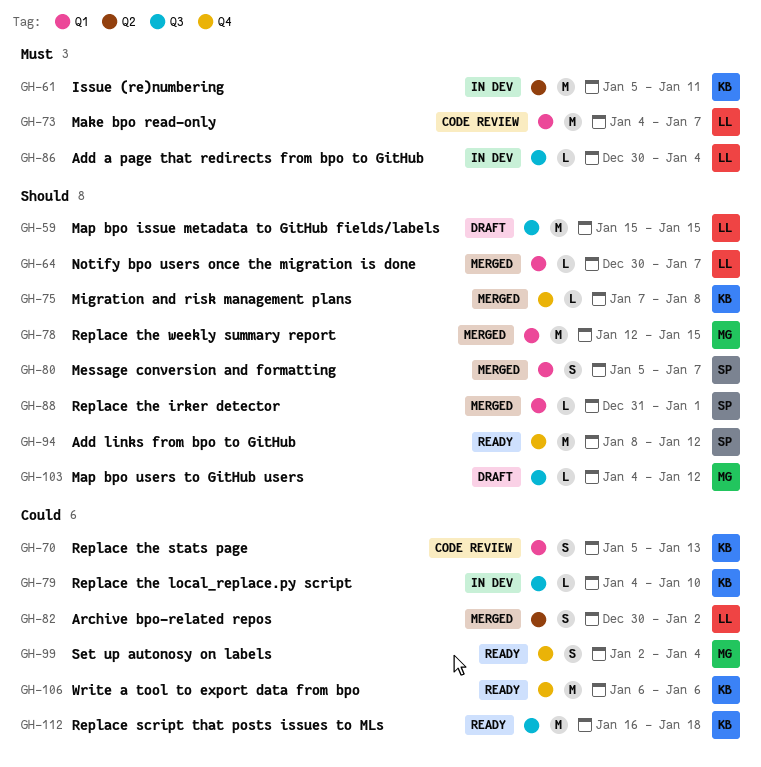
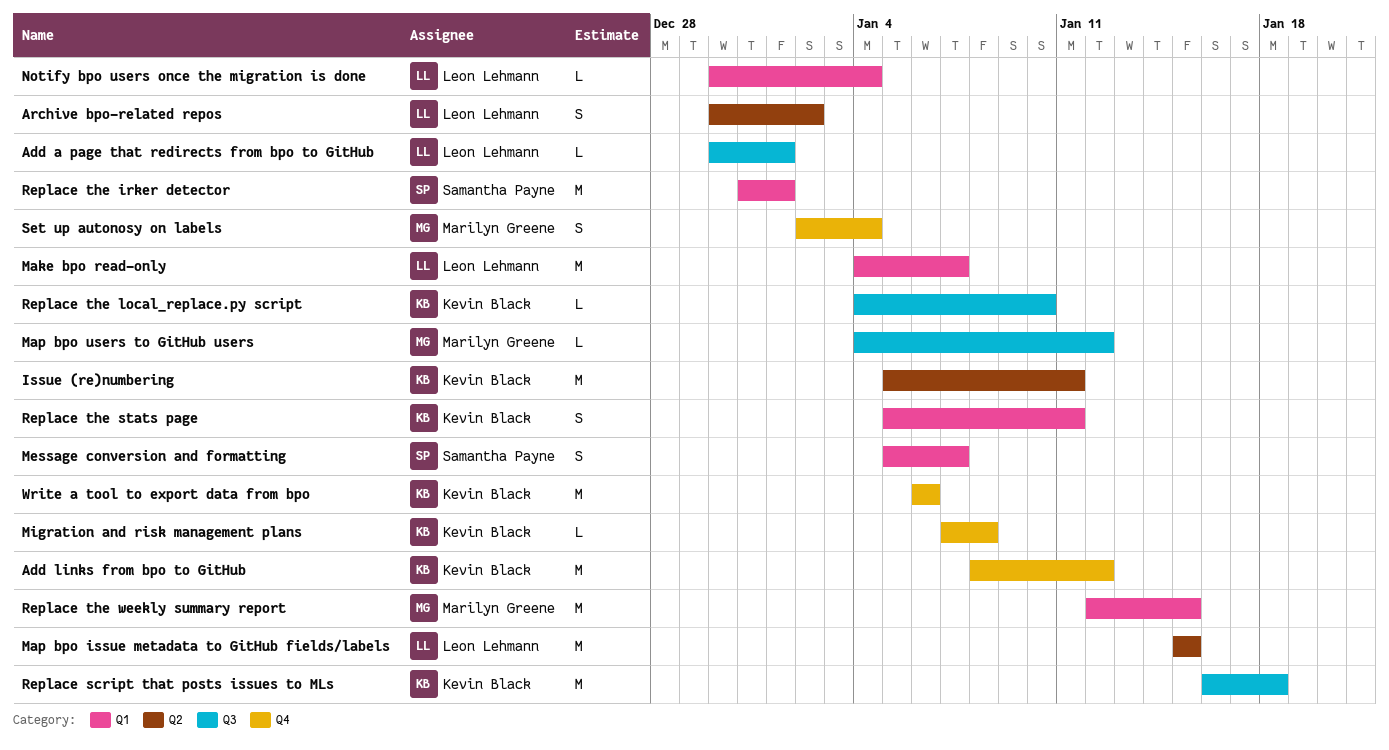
Add a page that redirects from bpo to GitHub, due: Jan 4 -> Jan 1
Add links from bpo to GitHub, owner: Samantha Payne -> Kevin Black
Map bpo issue metadata to GitHub fields/labels, label: Q3 -> Q2
Notify bpo users once the migration is done, due: Jan 7 -> Jan 4
Replace the irker detector, estimate: L -> M
Replace the stats page, due: Jan 13 -> Jan 11

